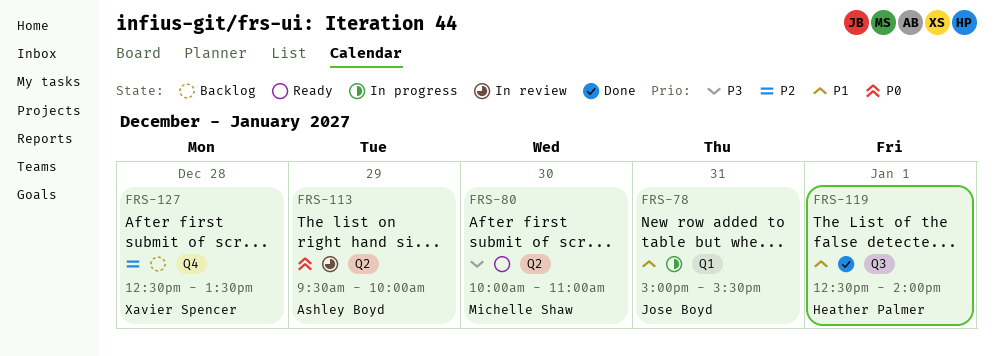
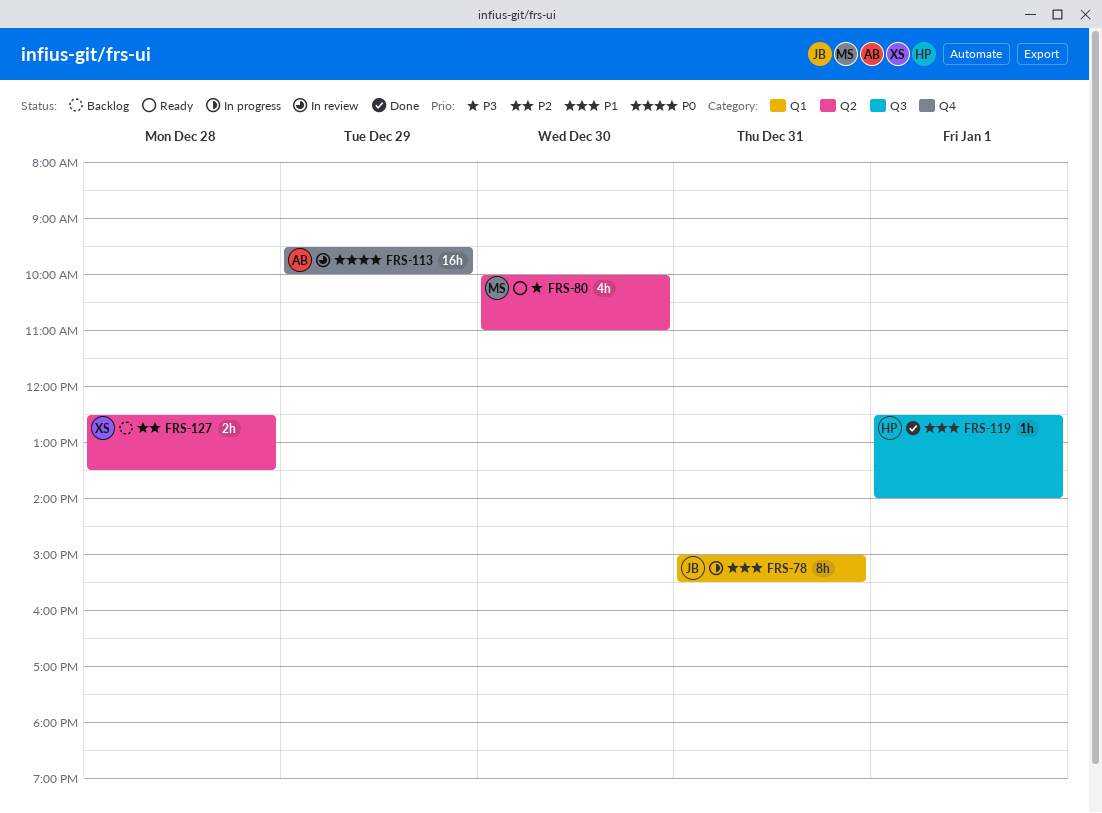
FRS-113, label: Q2 -> Q4
FRS-127, label: Q4 -> Q2

